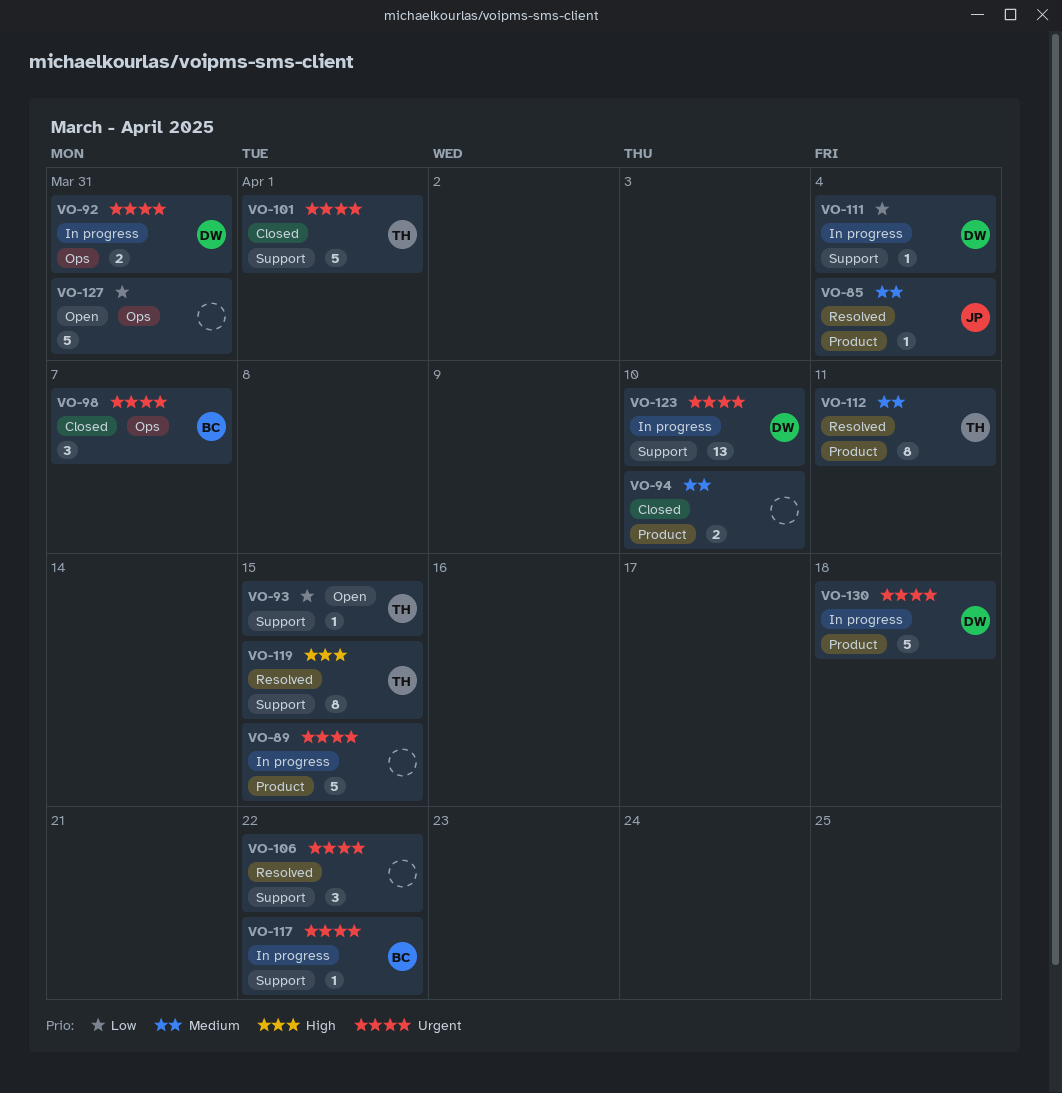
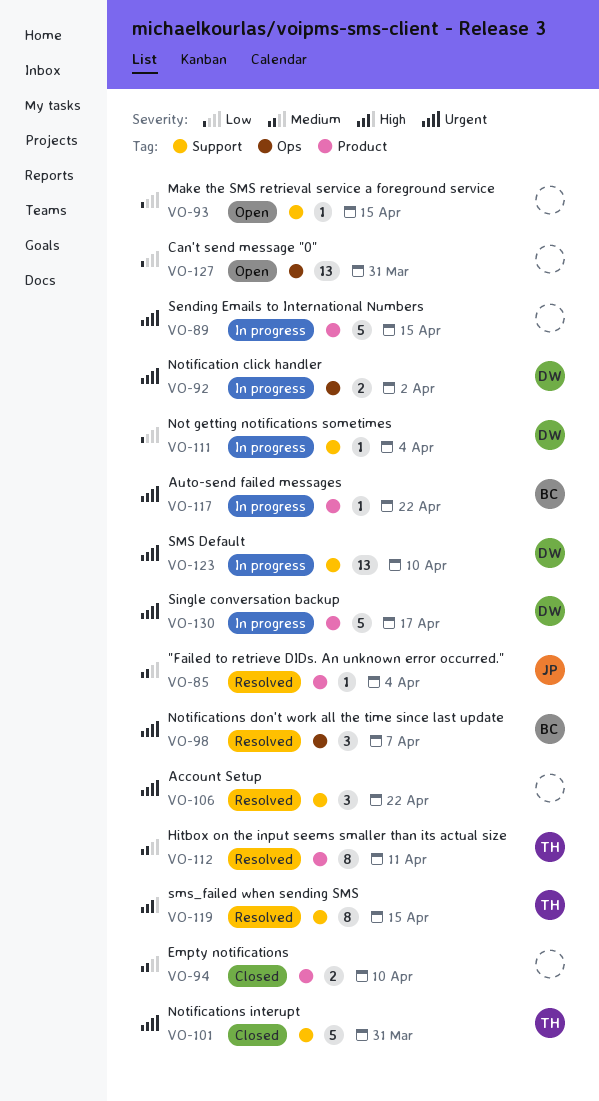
VO-92, due: Mar 31 -> Apr 2
VO-93, owner: TH -> none
VO-98, status: Closed -> Resolved
VO-101, due: Apr 1 -> Mar 31
VO-117, label: Support -> Product
VO-127, estimate: 5 -> 13
VO-130, due: Apr 18 -> Apr 17

